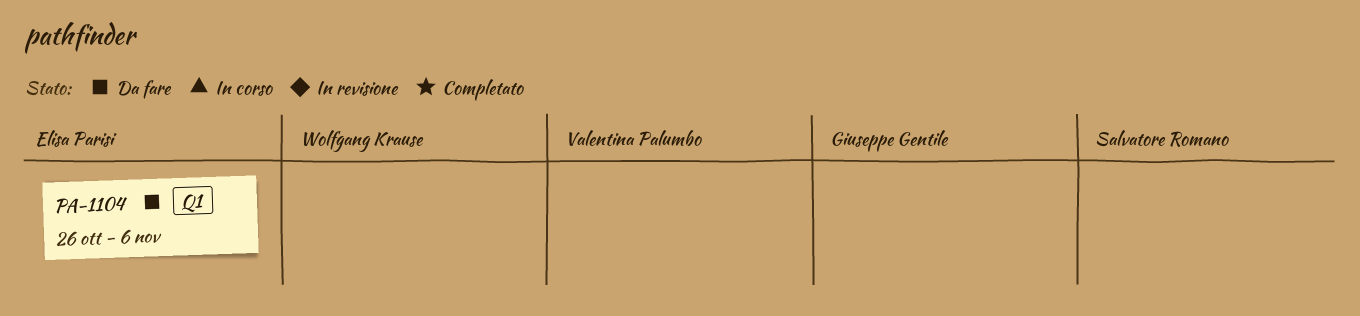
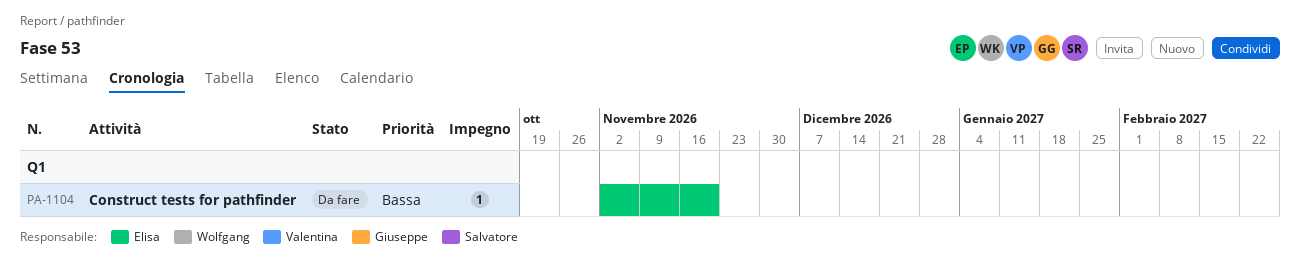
PA-1104, start: Oct 26 -> Nov 2
PA-1104, due: Nov 6 -> Nov 20

